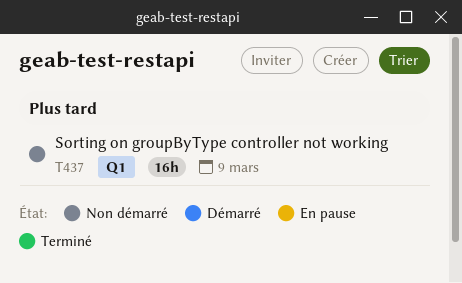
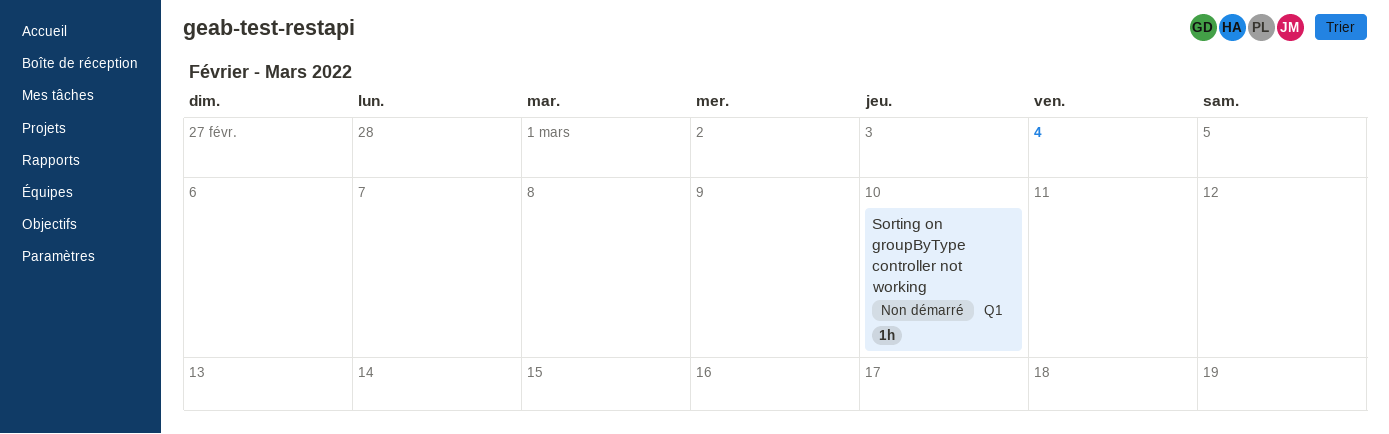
Sorting on groupByType controller not working, estimate: 16h -> 1h
Sorting on groupByType controller not working, due: Mar 9 -> Mar 10

